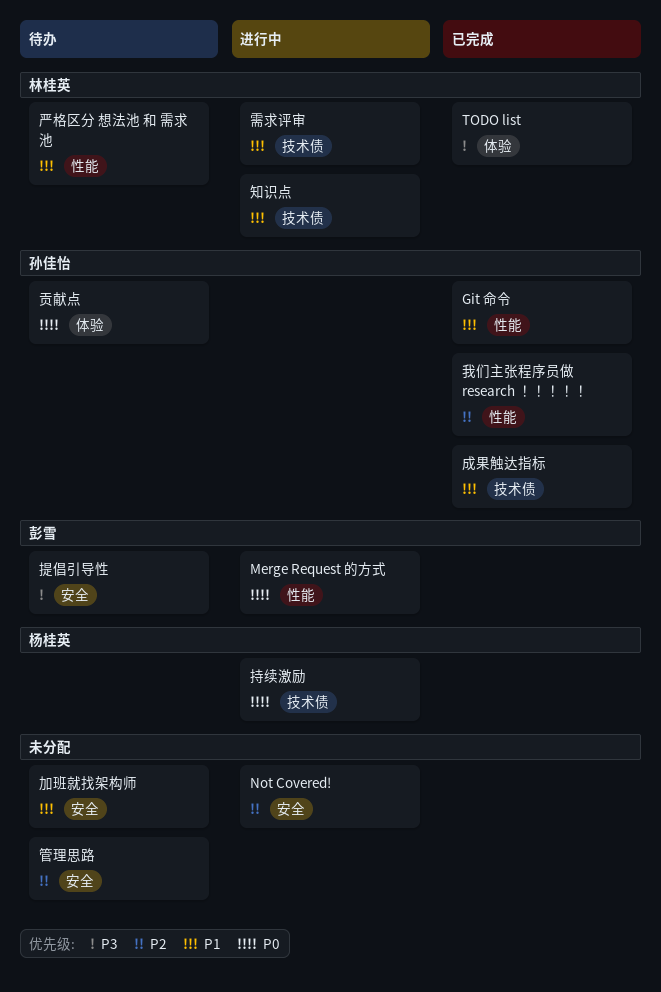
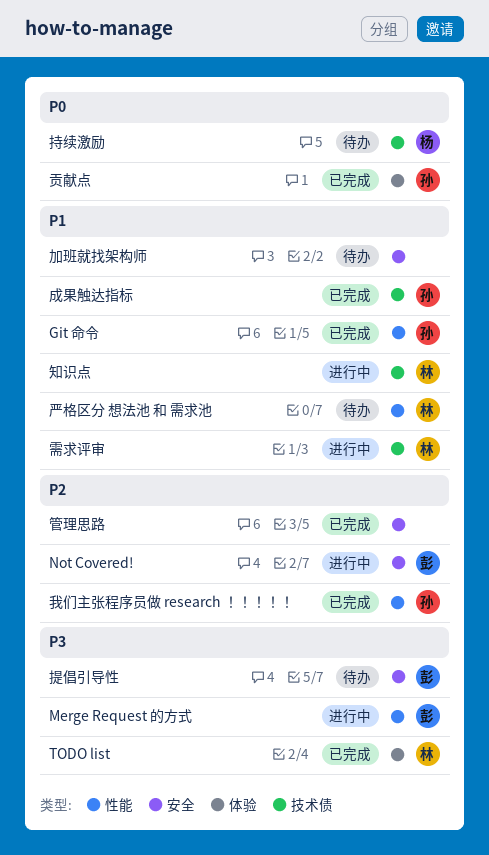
Merge Request 的方式, priority: P0 -> P3
Not Covered!, owner: none -> 彭雪
持续激励, status: 进行中 -> 待办
管理思路, status: 待办 -> 已完成
贡献点, status: 待办 -> 已完成

